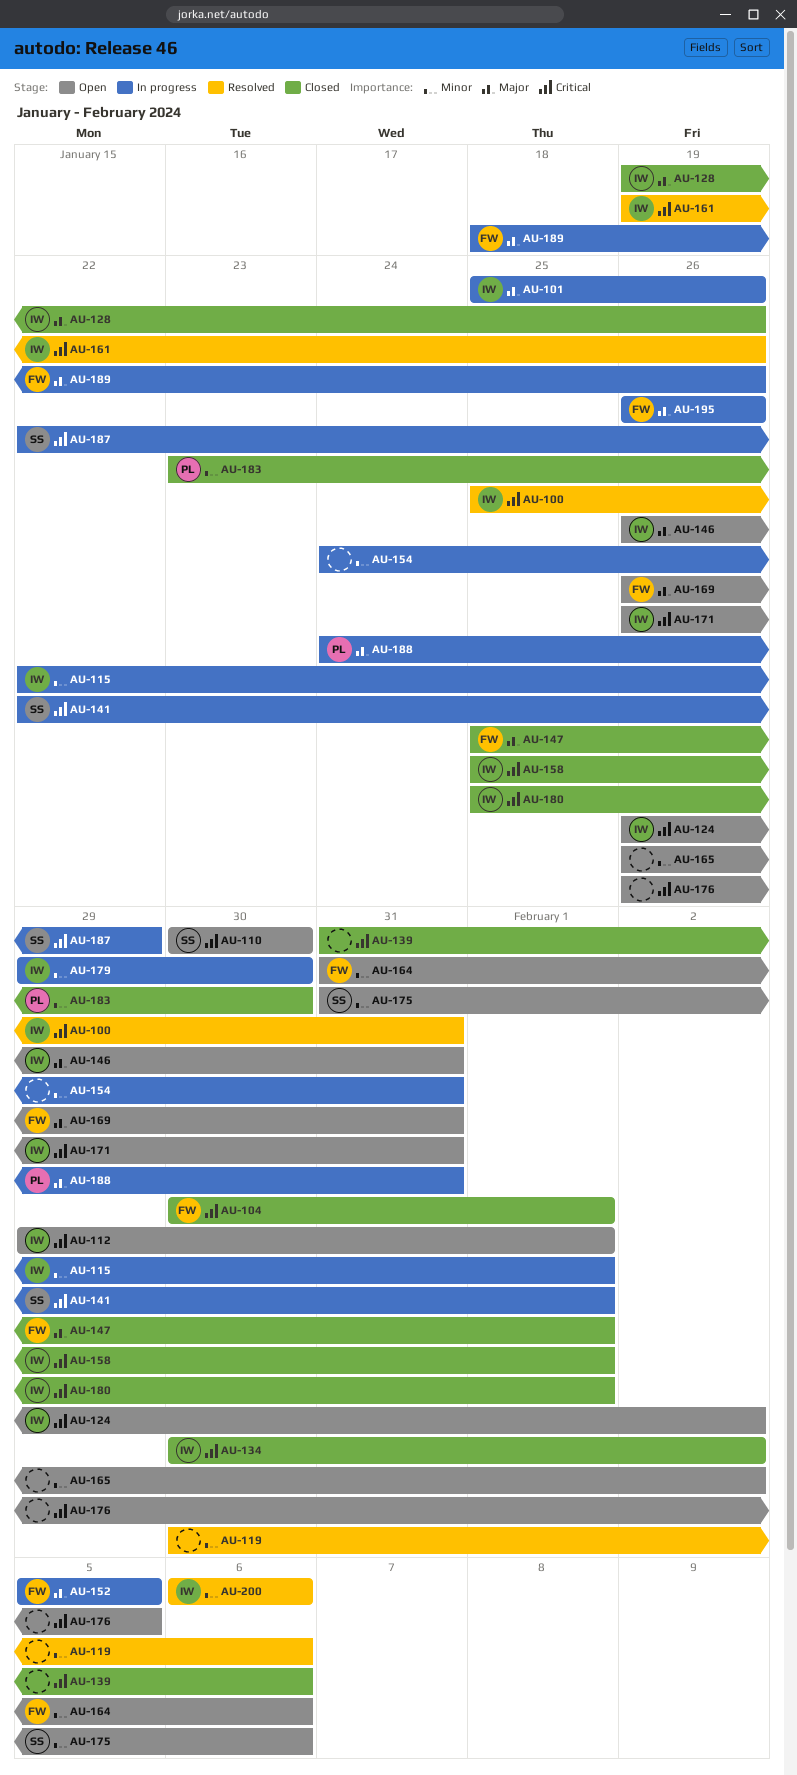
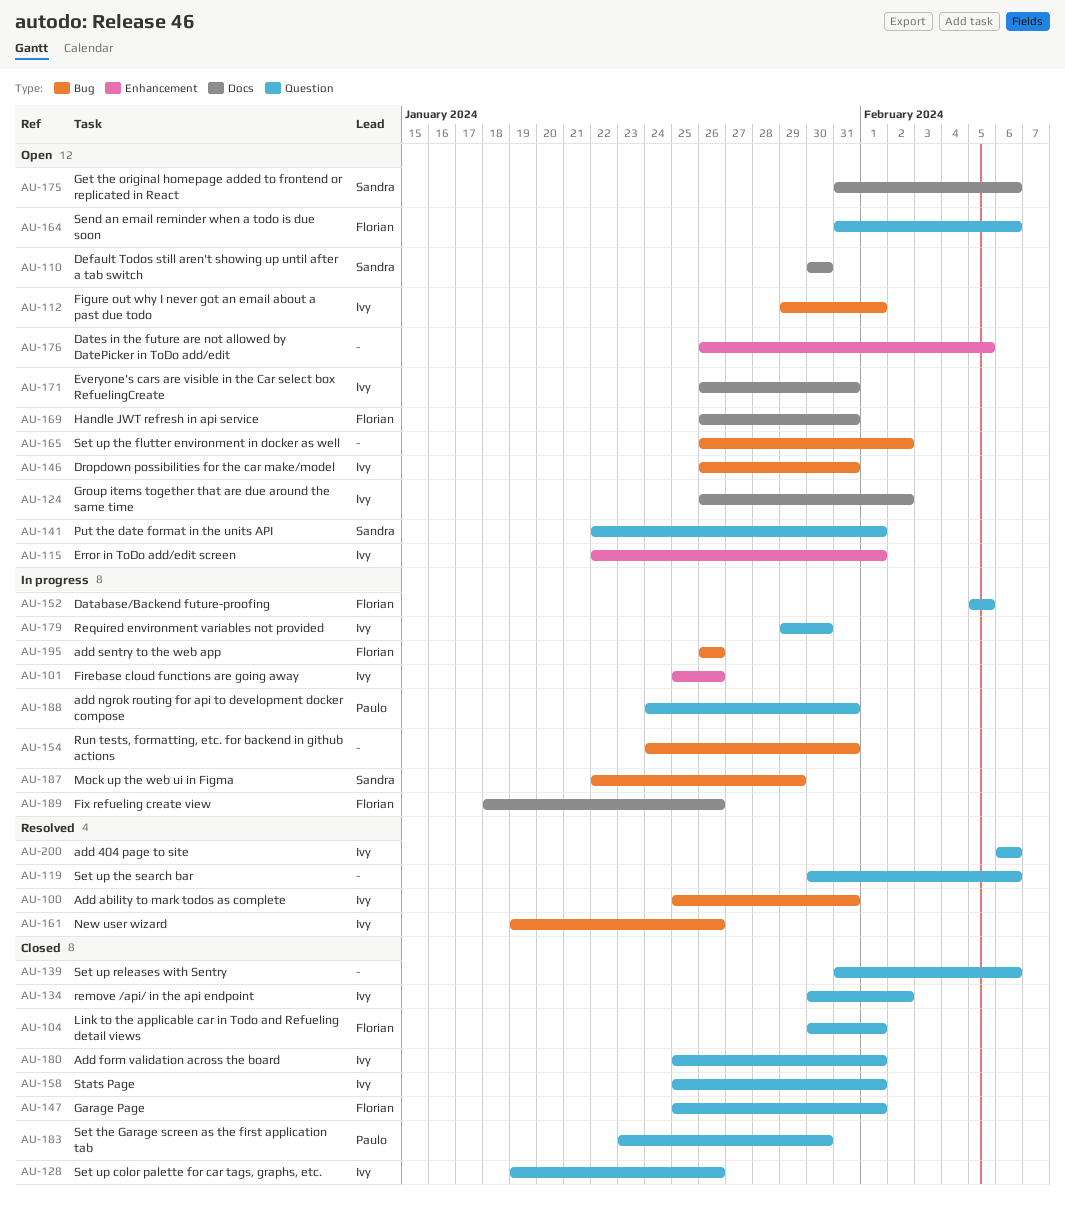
AU-115, status: In progress -> Open
AU-141, status: In progress -> Open

